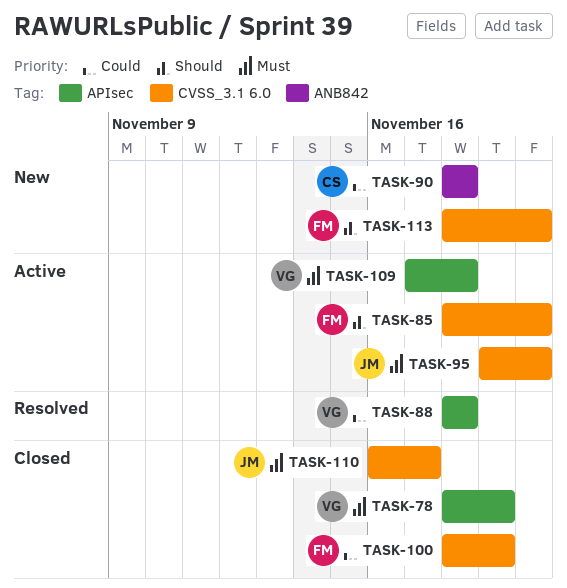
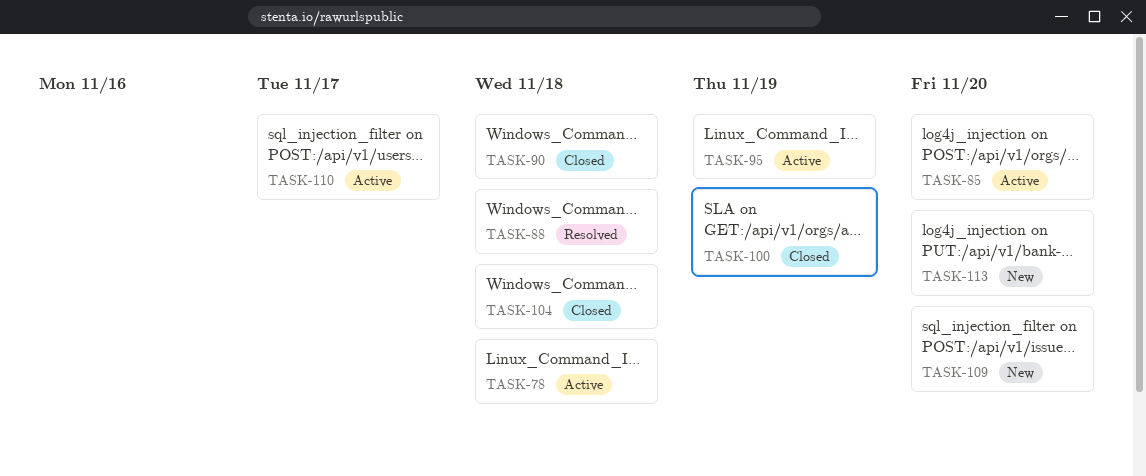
TASK-78, status: Closed -> Active
TASK-78, due: Nov 19 -> Nov 18
TASK-90, status: New -> Closed
TASK-95, due: Nov 20 -> Nov 19
TASK-104: none -> present
TASK-109, status: Active -> New
TASK-109, due: Nov 18 -> Nov 20
TASK-110, status: Closed -> Active

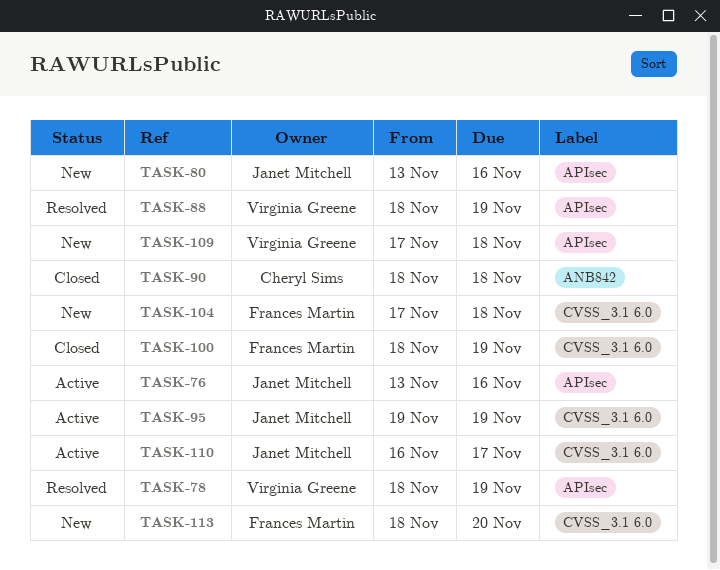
TASK-76: none -> present
TASK-78, status: Active -> Resolved
TASK-78, due: Nov 18 -> Nov 19
TASK-80: none -> present
TASK-85: present -> none
TASK-88, due: Nov 18 -> Nov 19
TASK-104, status: Closed -> New
TASK-109, due: Nov 20 -> Nov 18

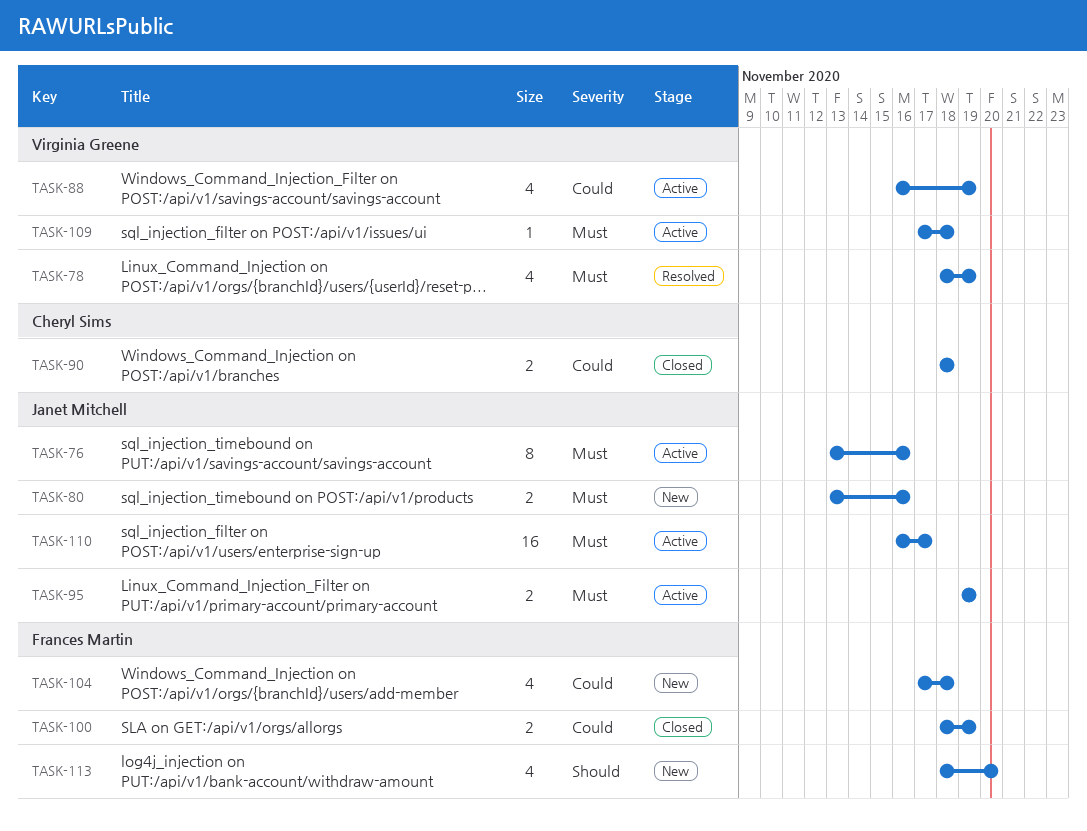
TASK-88, status: Resolved -> Active
TASK-88, start: Nov 18 -> Nov 16
TASK-109, status: New -> Active

